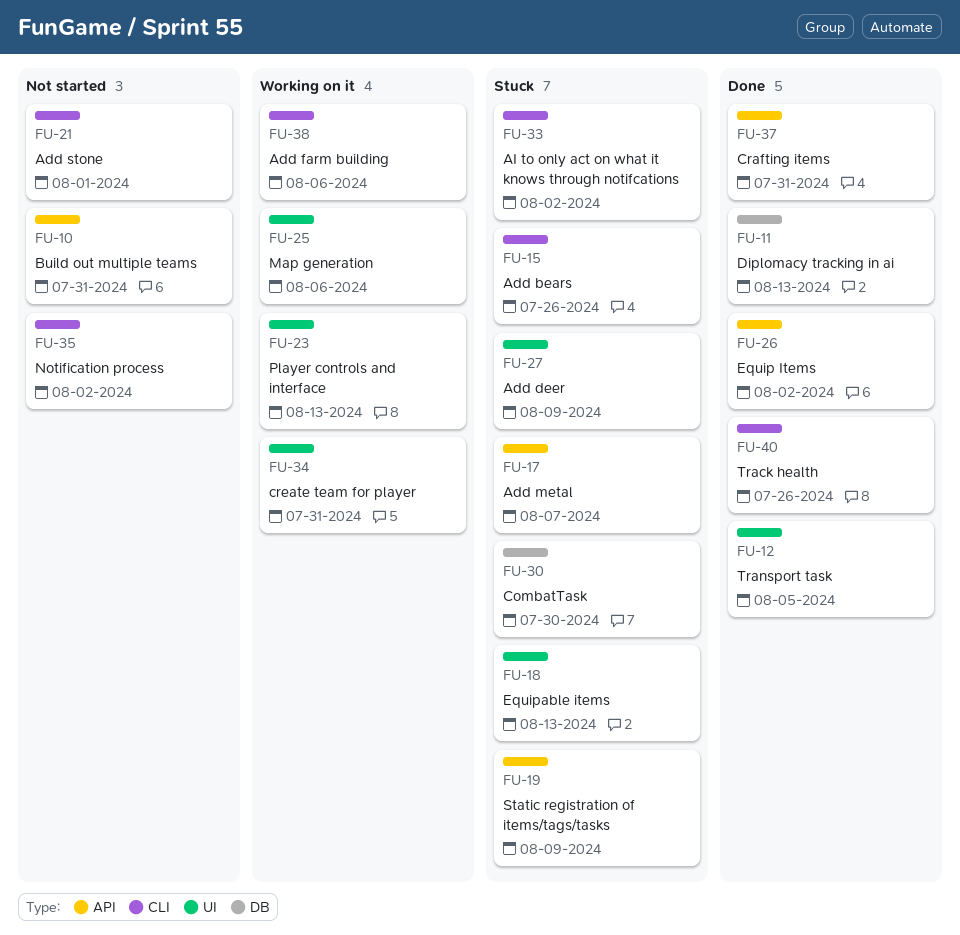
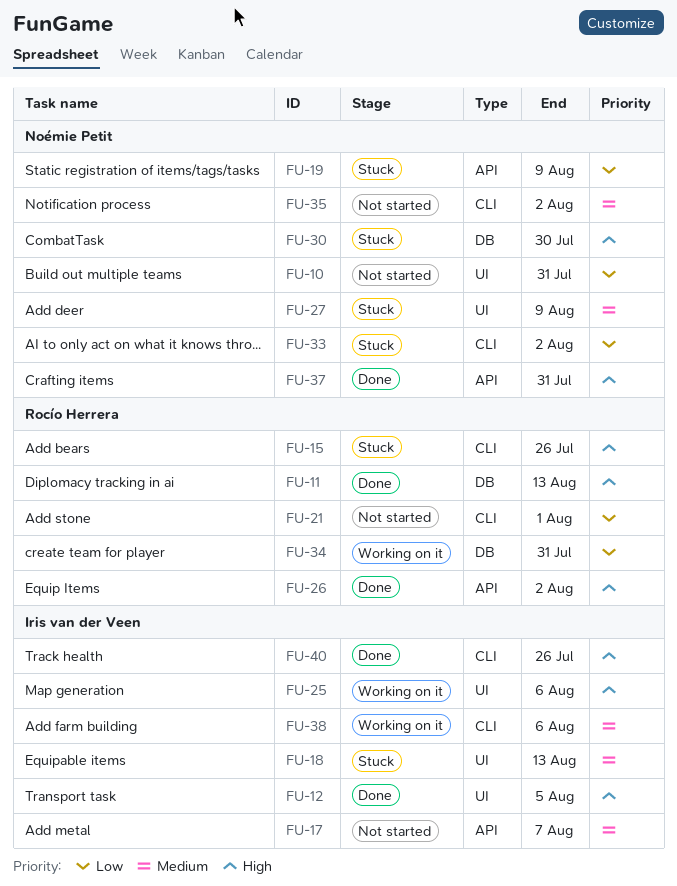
FU-10, label: API -> UI
FU-17, status: Stuck -> Not started
FU-23: present -> none
FU-34, label: UI -> DB

